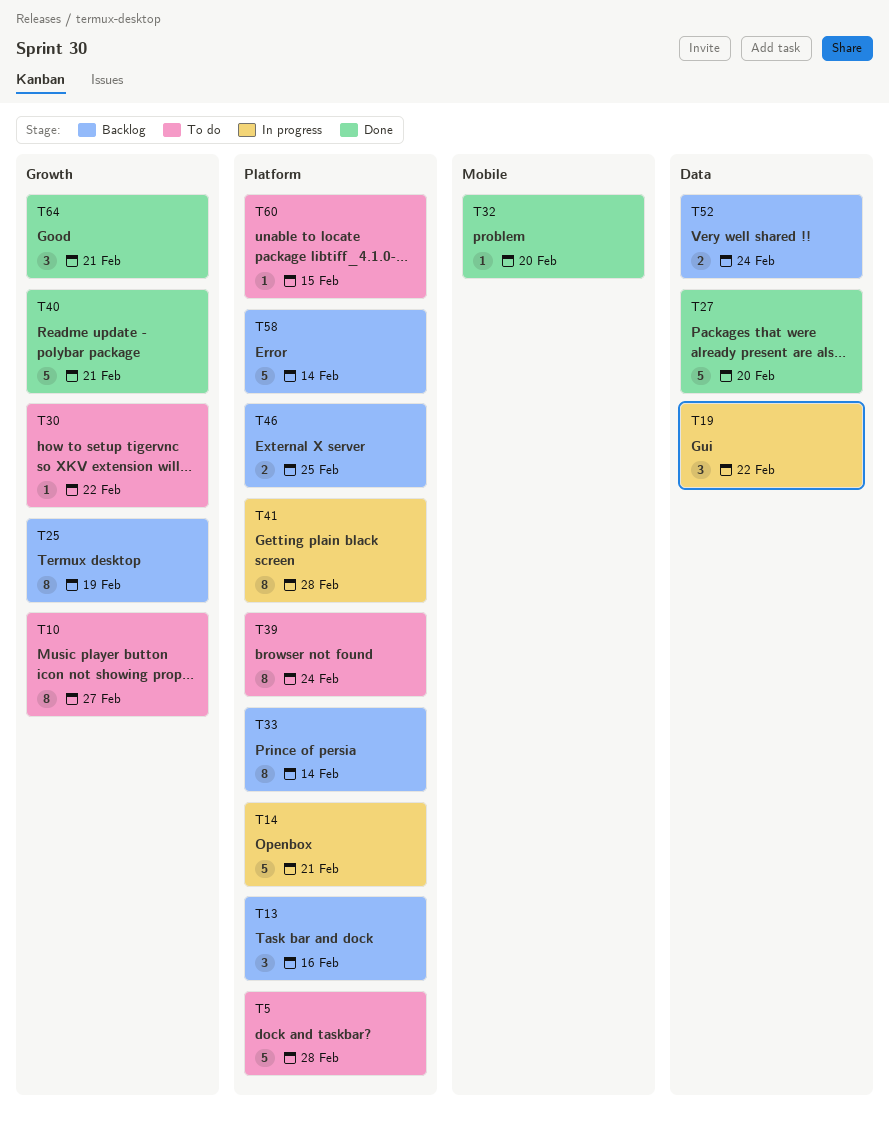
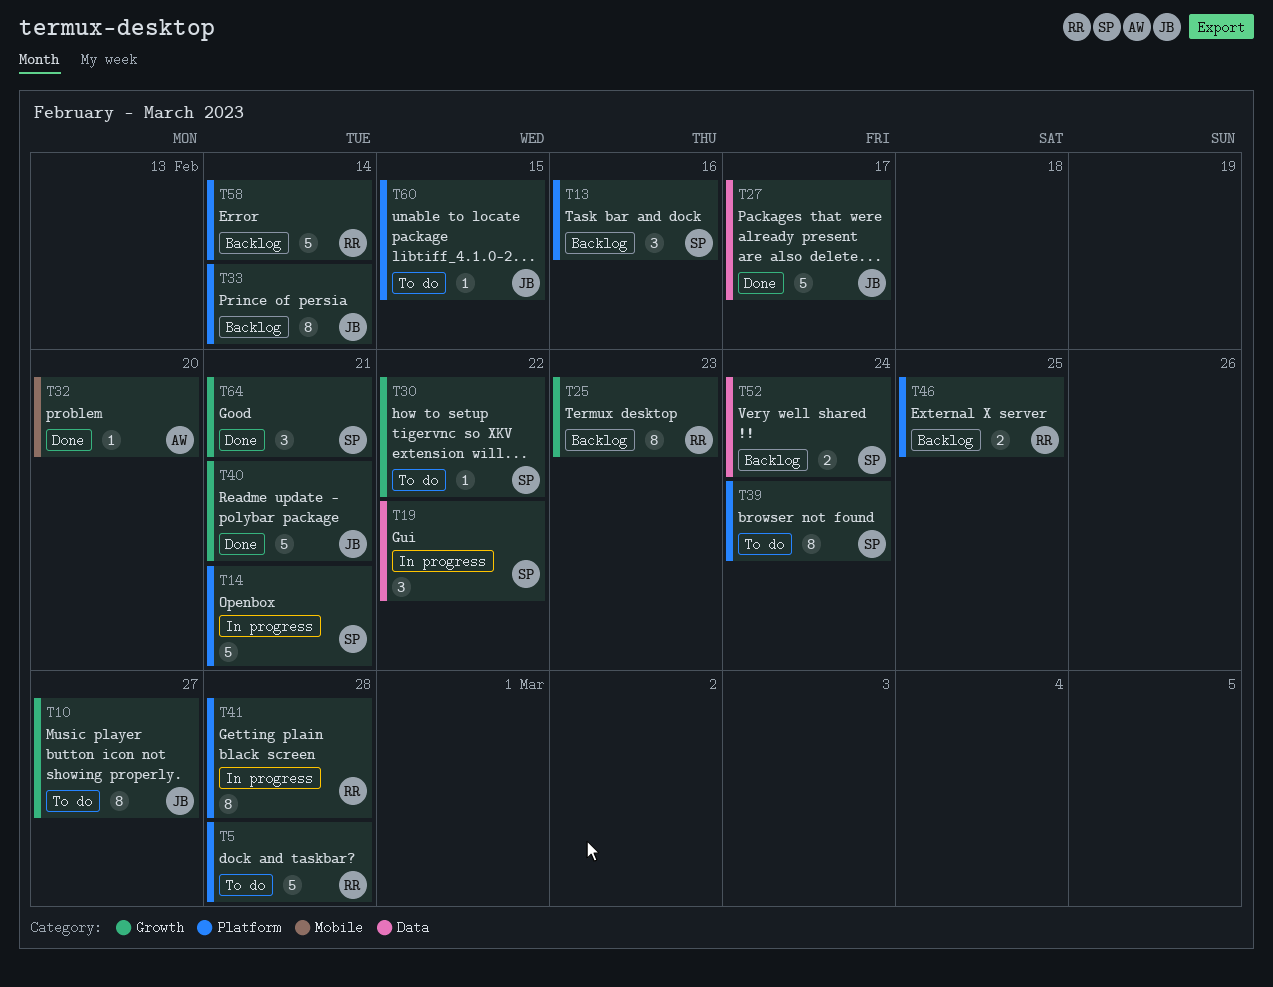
T25, due: Feb 19 -> Feb 23
T27, due: Feb 20 -> Feb 17

